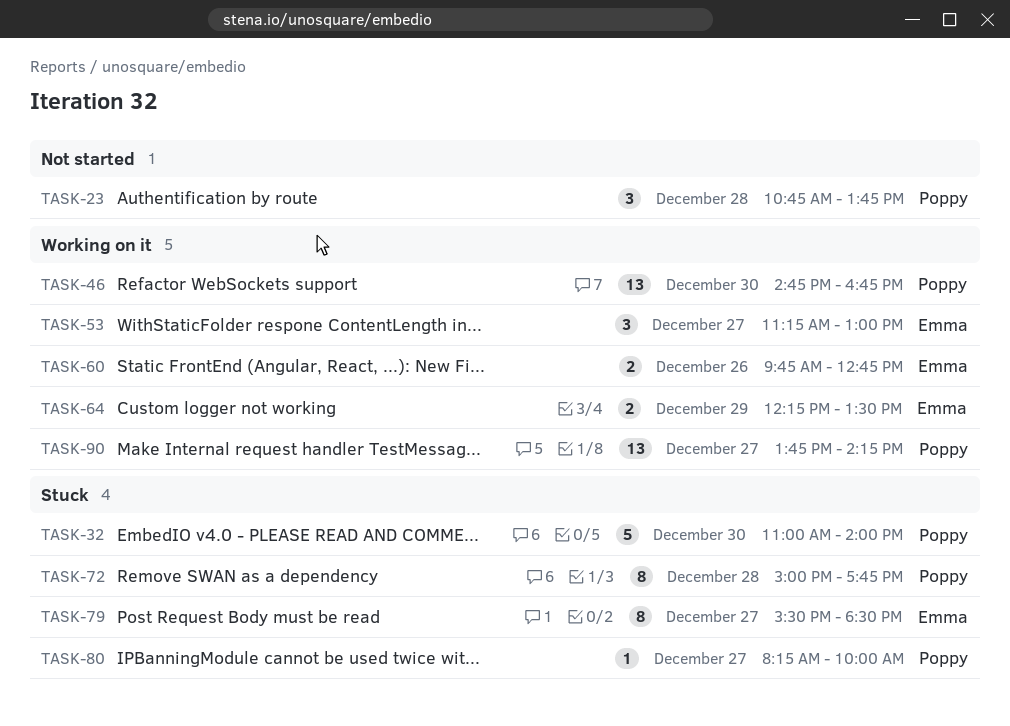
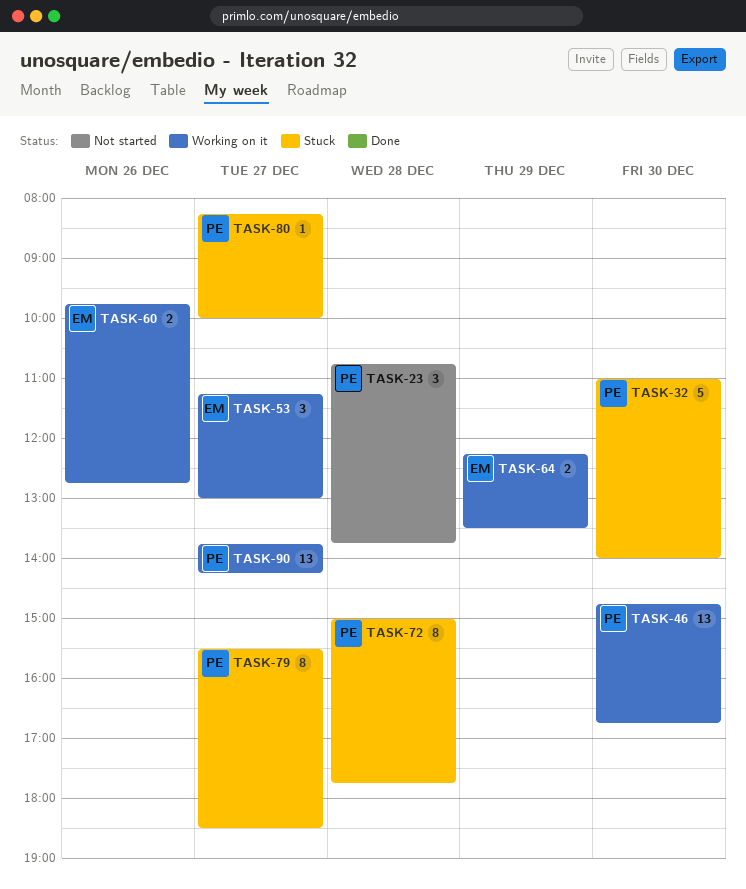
TASK-79, owner: Emma -> Poppy

